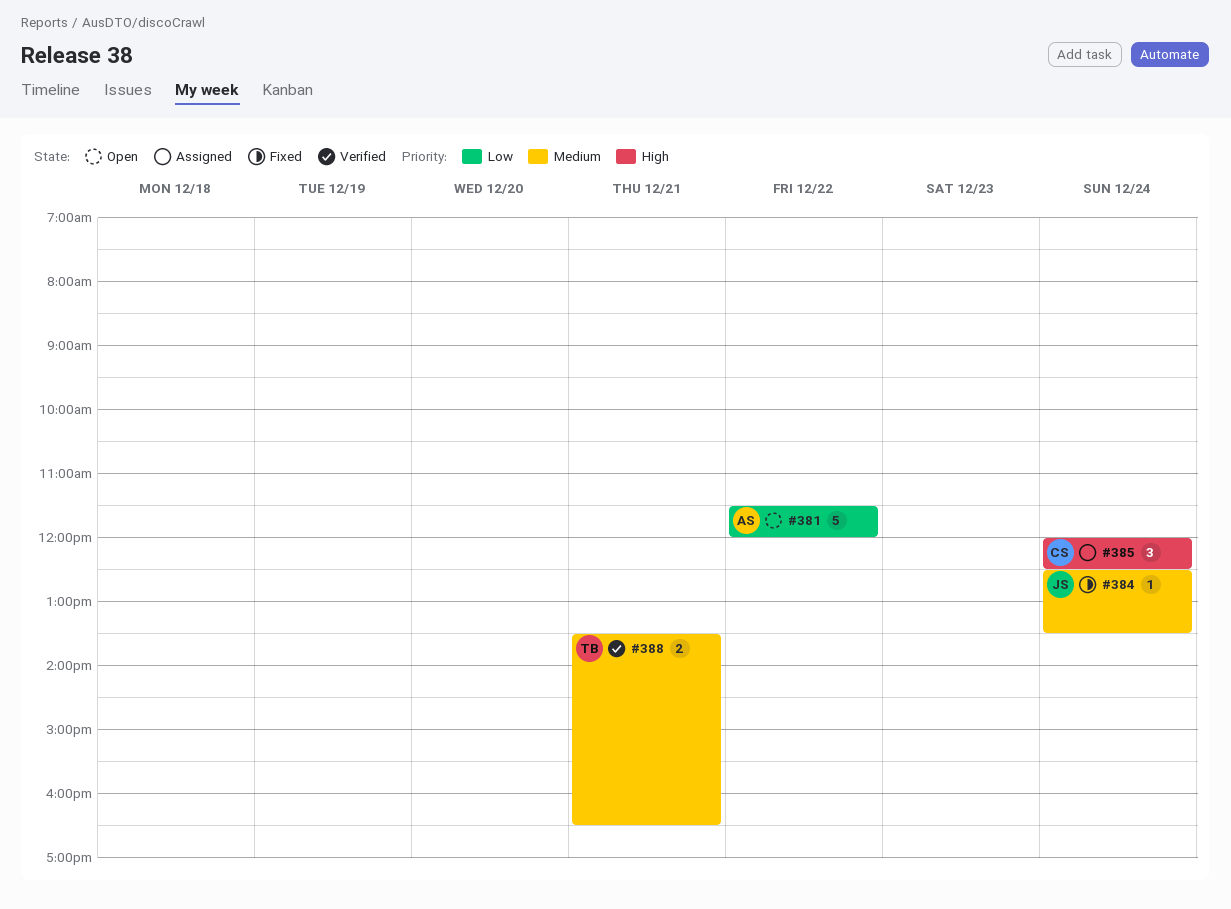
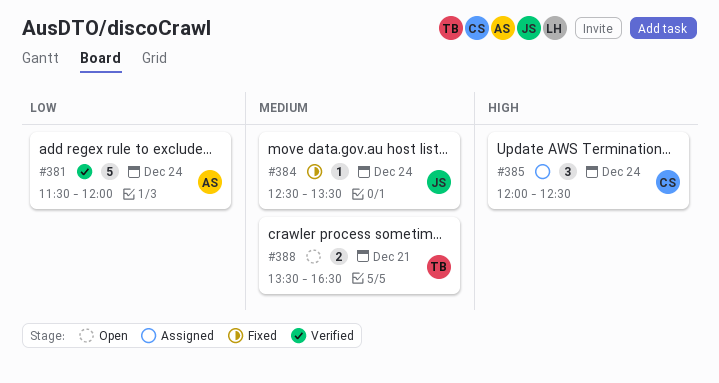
#381, status: Open -> Verified
#381, day: Dec 22 -> Dec 24
#388, status: Verified -> Open

